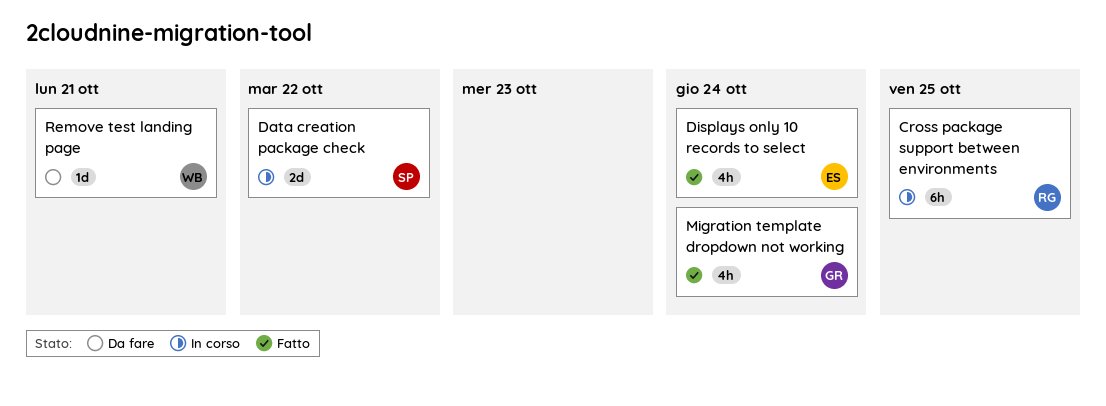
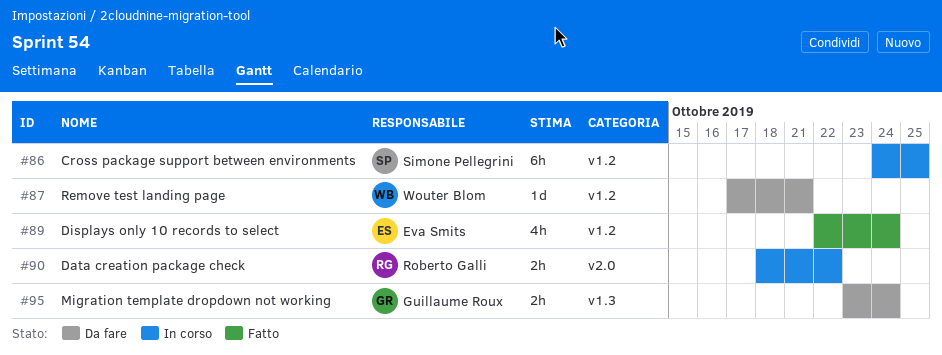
Cross package support between environments, owner: Roberto Galli -> Simone Pellegrini
Data creation package check, owner: Simone Pellegrini -> Roberto Galli
Data creation package check, estimate: 2d -> 2h
Migration template dropdown not working, status: Fatto -> Da fare
Migration template dropdown not working, estimate: 4h -> 2h

